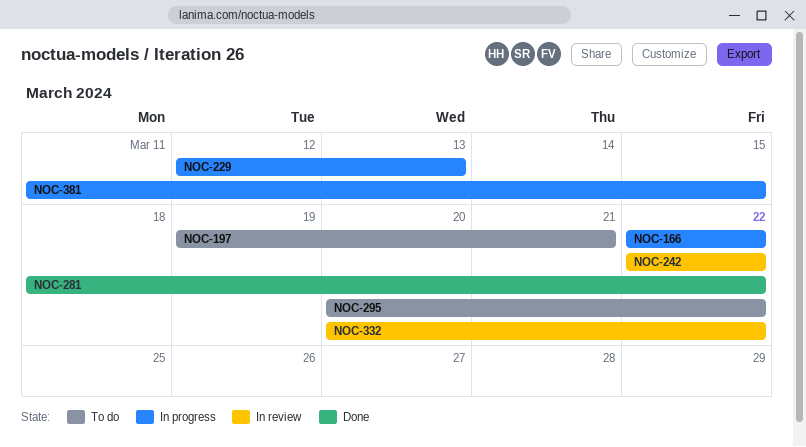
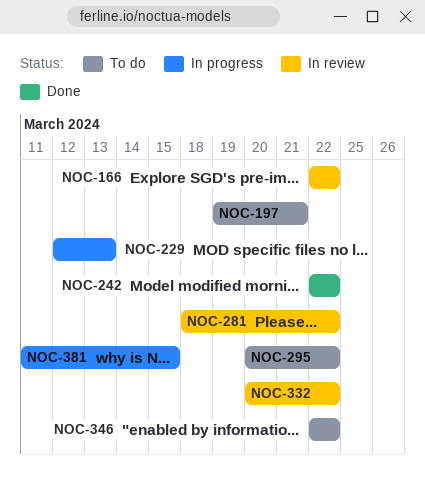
NOC-166, status: In progress -> In review
NOC-242, status: In review -> Done
NOC-281, status: Done -> In review
NOC-346: none -> present

